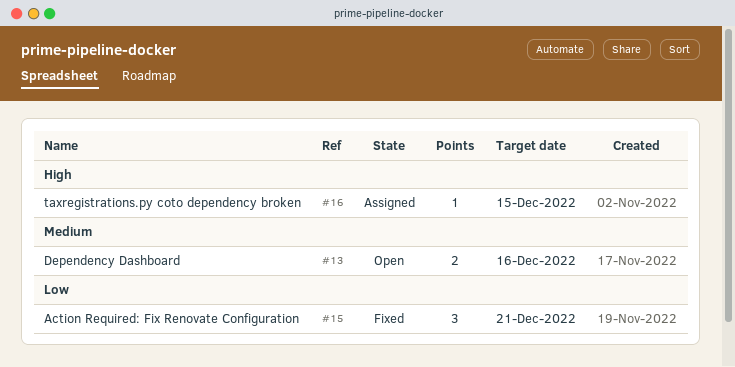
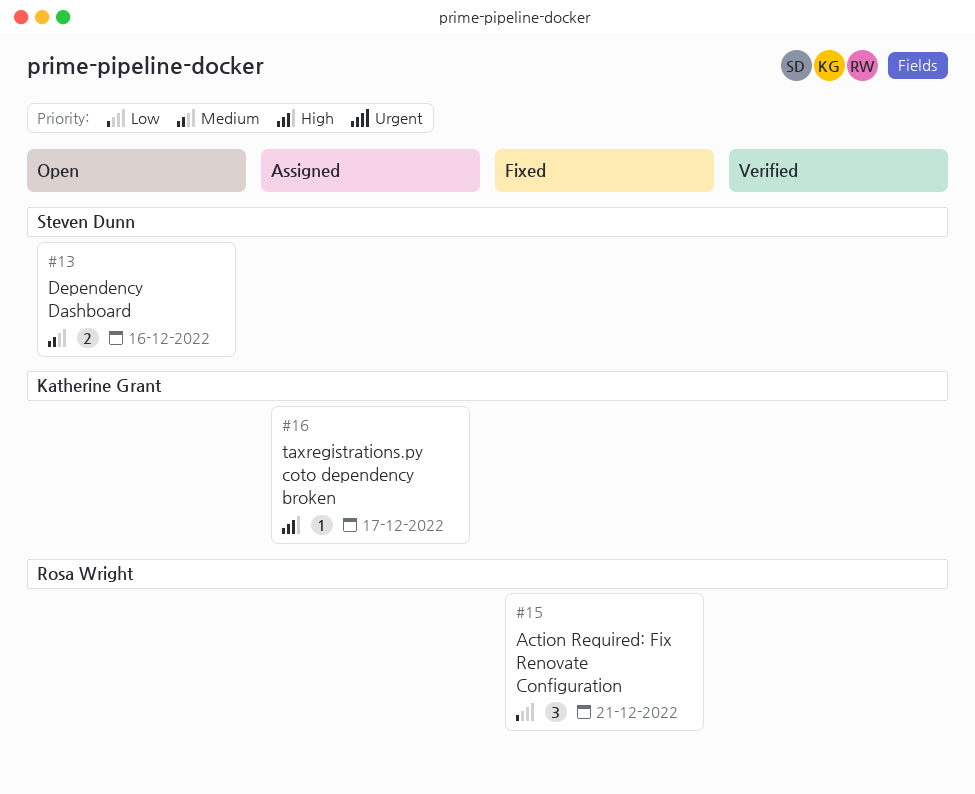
#16, due: Dec 15 -> Dec 17

